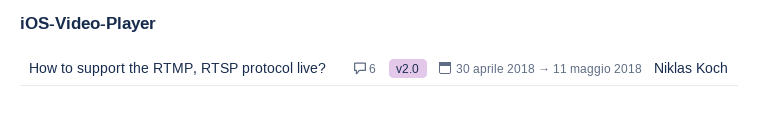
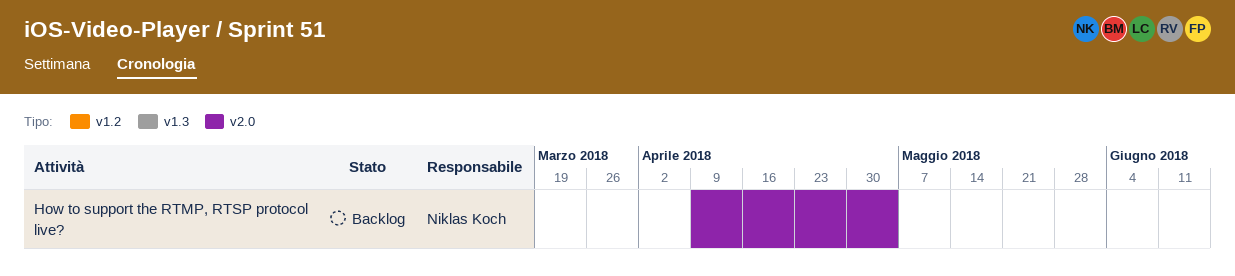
How to support the RTMP, RTSP protocol live?, start: Apr 30 -> Apr 9
How to support the RTMP, RTSP protocol live?, due: May 11 -> May 4

